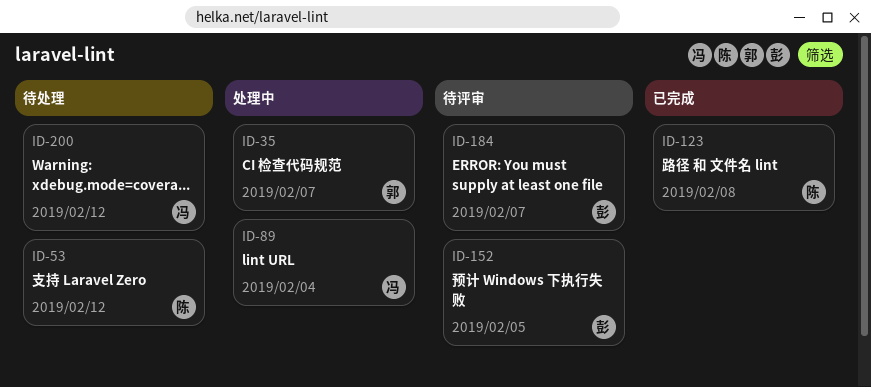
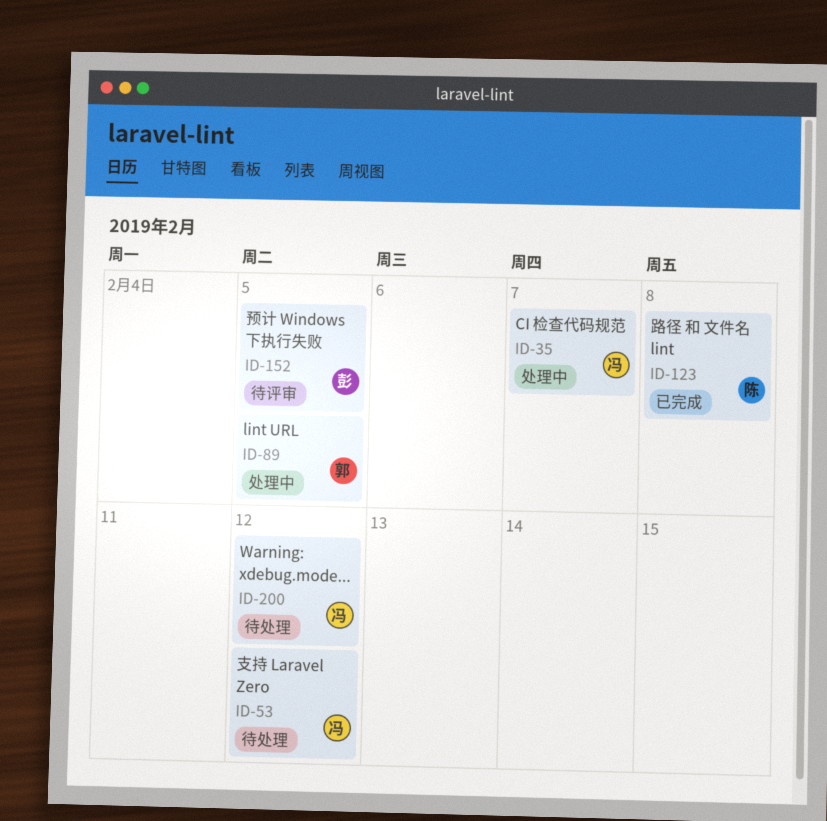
ID-35, owner: 郭 -> 冯
ID-53, owner: 陈 -> 冯
ID-89, owner: 冯 -> 郭
ID-89, due: Feb 4 -> Feb 5
ID-184: present -> none

